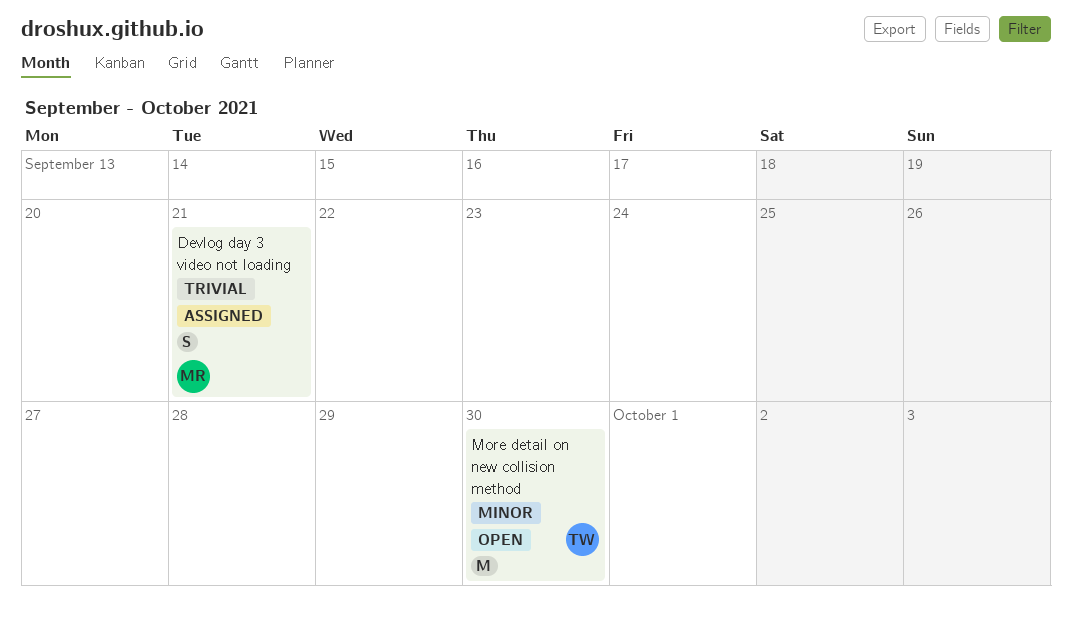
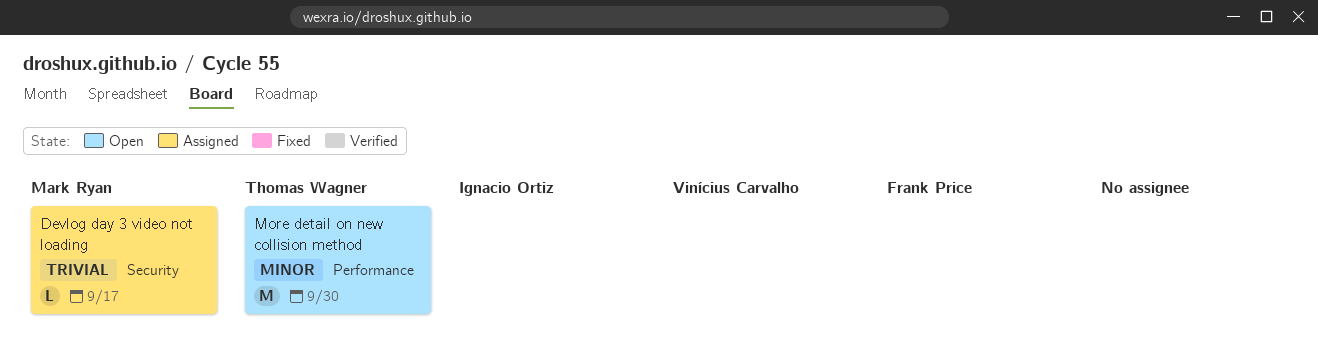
Devlog day 3 video not loading, estimate: S -> L
Devlog day 3 video not loading, due: Sep 21 -> Sep 17

